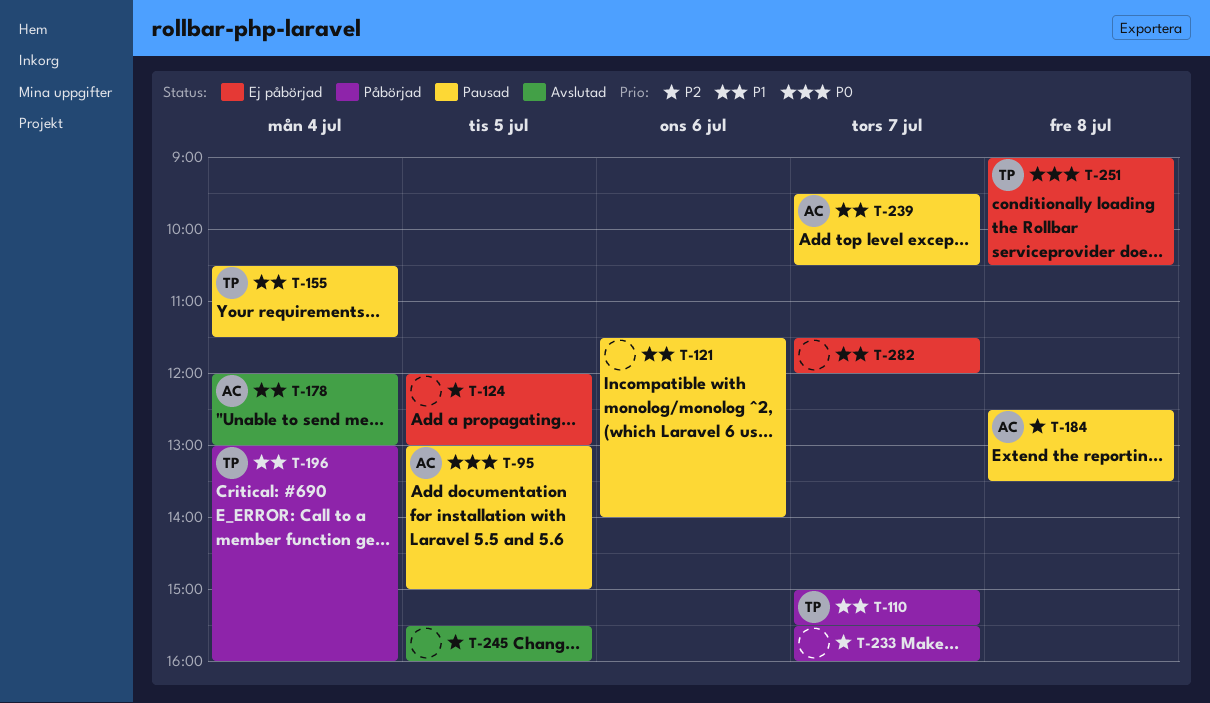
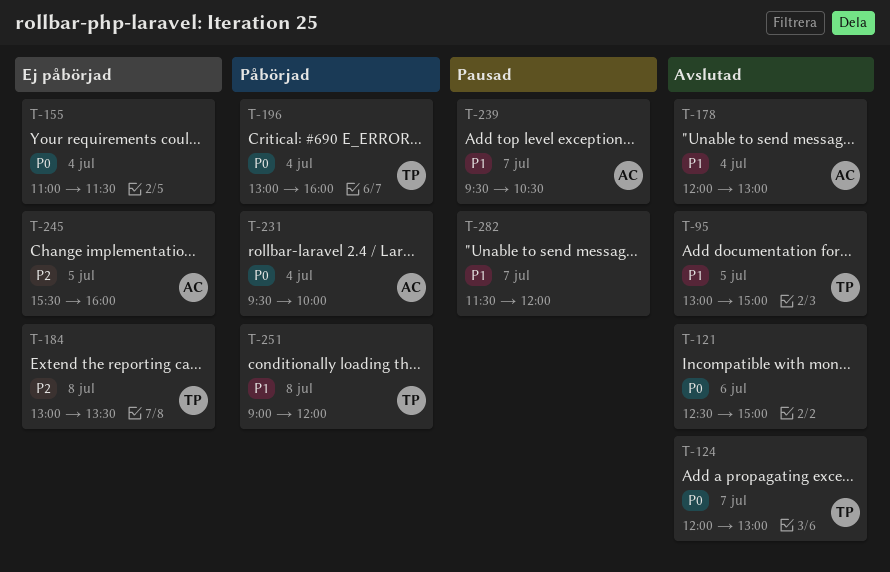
T-95, status: Pausad -> Avslutad
T-95, owner: AC -> TP
T-95, priority: P0 -> P1
T-110: present -> none
T-121, status: Pausad -> Avslutad
T-121, priority: P1 -> P0
T-121, begins: 11:30 -> 12:30
T-121, ends: 14:00 -> 15:00
T-124, status: Ej påbörjad -> Avslutad
T-124, owner: none -> TP
T-124, priority: P2 -> P0
T-124, day: Jul 5 -> Jul 7
T-155, status: Pausad -> Ej påbörjad
T-155, owner: TP -> none
T-155, priority: P1 -> P0
T-155, begins: 10:30 -> 11:00
T-184, status: Pausad -> Ej påbörjad
T-184, owner: AC -> TP
T-184, begins: 12:30 -> 13:00
T-196, priority: P1 -> P0
T-231: none -> present
T-233: present -> none
T-245, status: Avslutad -> Ej påbörjad
T-245, owner: none -> AC
T-251, status: Ej påbörjad -> Påbörjad
T-251, priority: P0 -> P1
T-251, ends: 10:30 -> 12:00
T-282, status: Ej påbörjad -> Pausad

